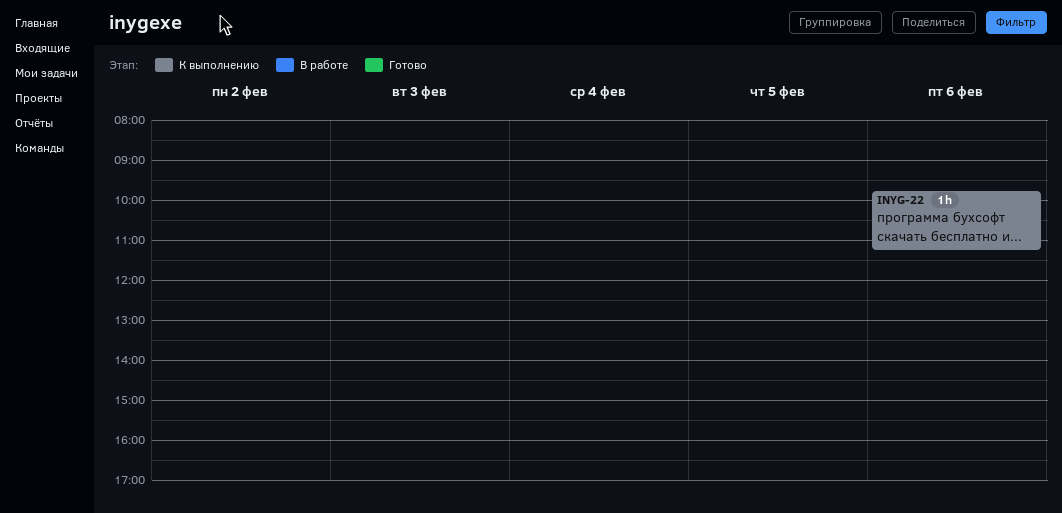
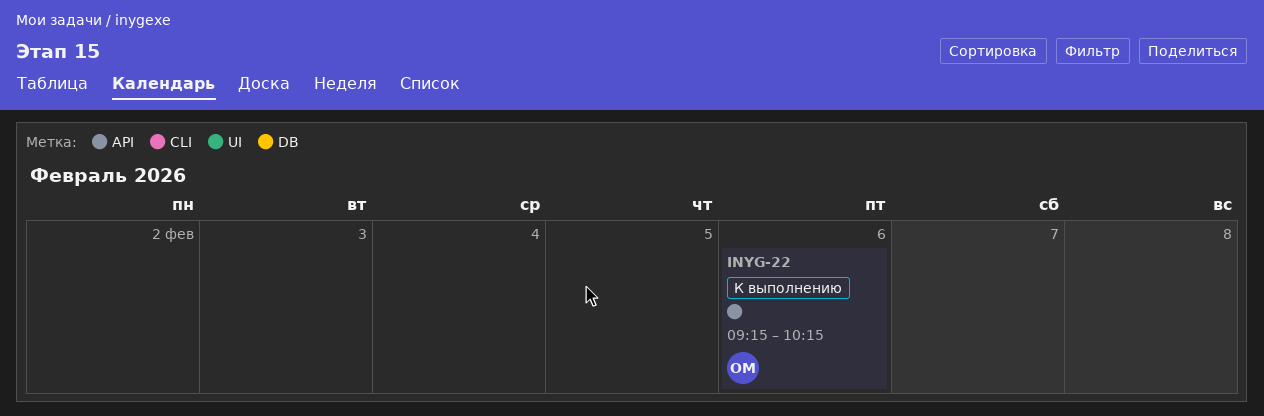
INYG-22, begins: 09:45 -> 09:15
INYG-22, ends: 11:15 -> 10:15

